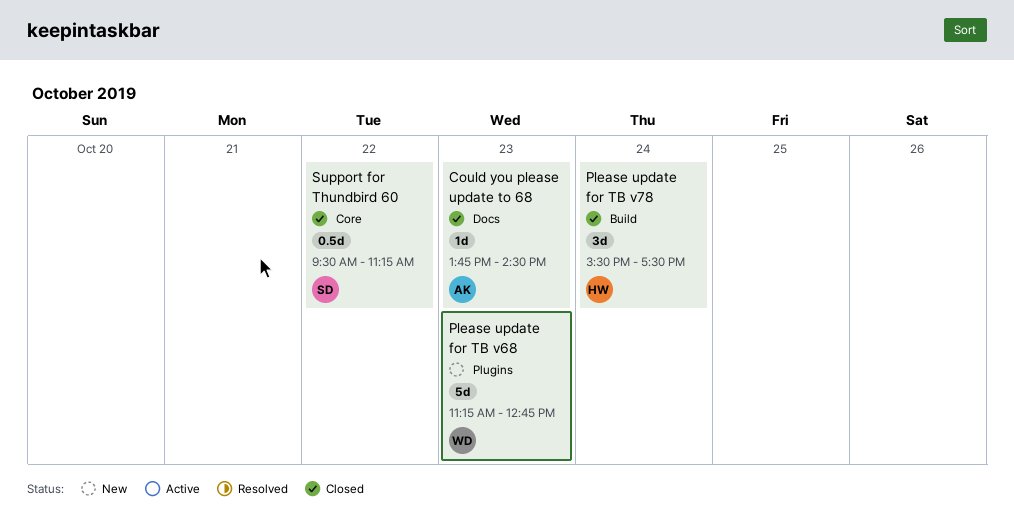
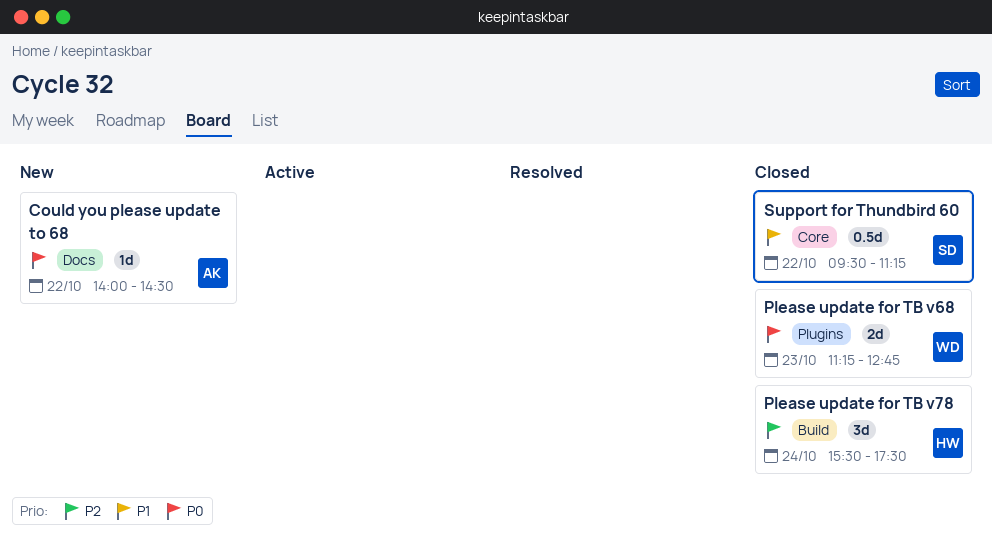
Could you please update to 68, status: Closed -> New
Could you please update to 68, day: Oct 23 -> Oct 22
Could you please update to 68, begins: 13:45 -> 14:00
Please update for TB v68, status: New -> Closed
Please update for TB v68, estimate: 5d -> 2d

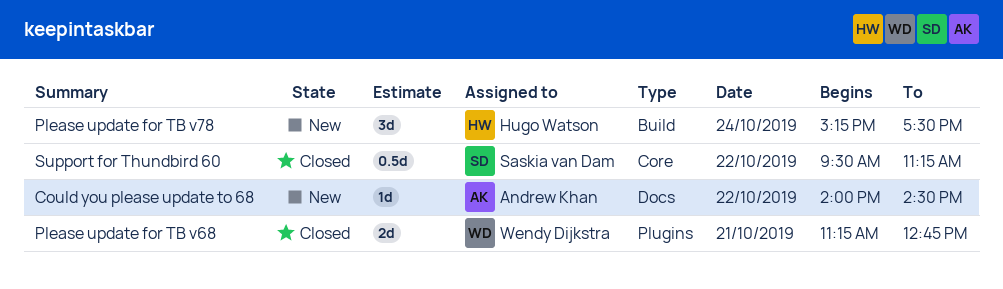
Please update for TB v68, day: Oct 23 -> Oct 21
Please update for TB v78, status: Closed -> New
Please update for TB v78, begins: 15:30 -> 15:15

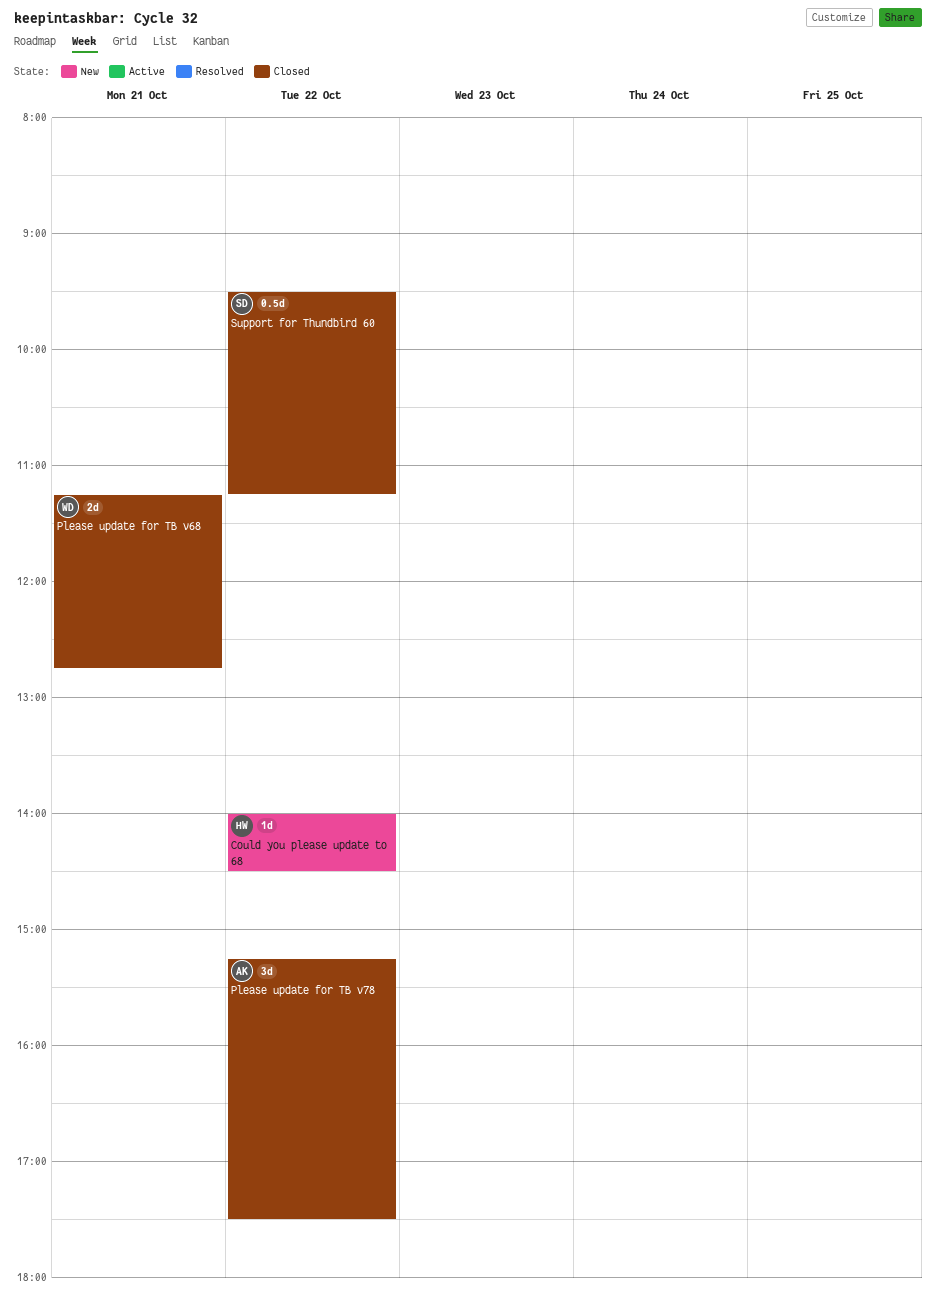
Could you please update to 68, owner: Andrew Khan -> Hugo Watson
Please update for TB v78, status: New -> Closed
Please update for TB v78, owner: Hugo Watson -> Andrew Khan
Please update for TB v78, day: Oct 24 -> Oct 22

